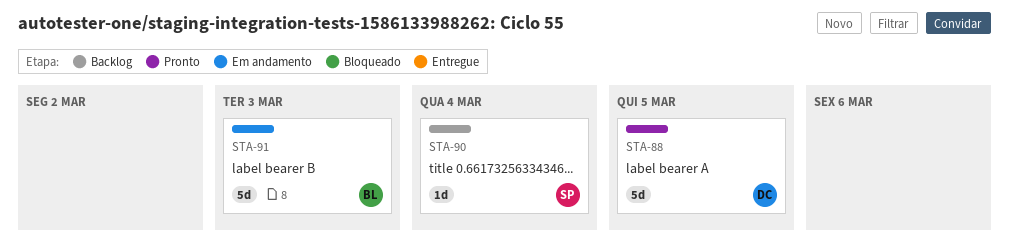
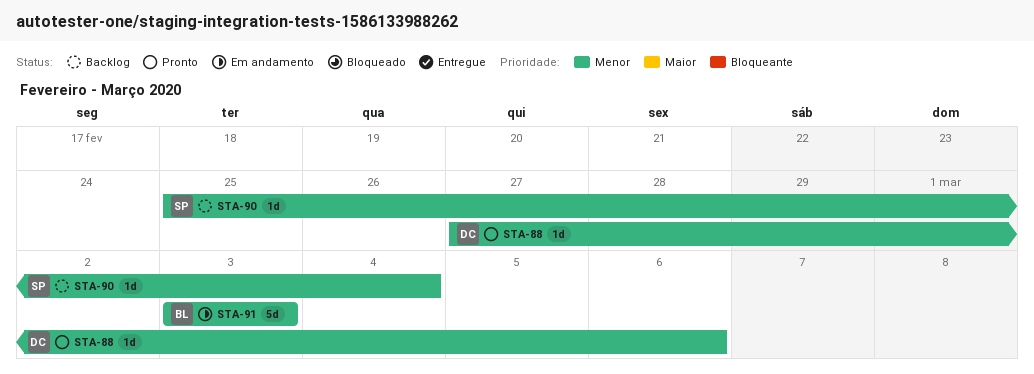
STA-88, estimate: 5d -> 1d
STA-88, due: Mar 5 -> Mar 6

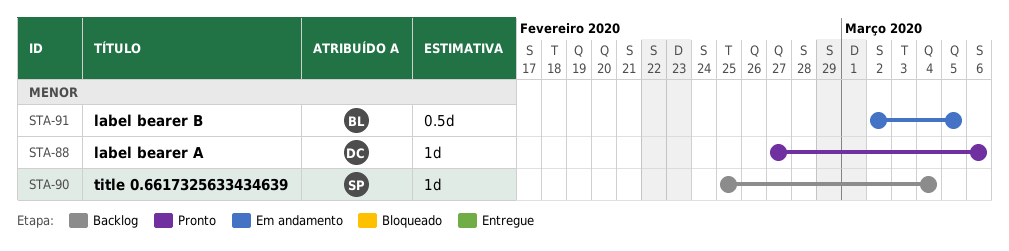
STA-91, estimate: 5d -> 0.5d
STA-91, start: Mar 3 -> Mar 2
STA-91, due: Mar 3 -> Mar 5

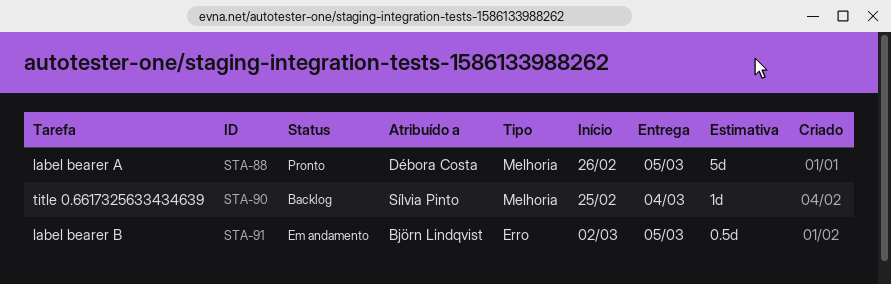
STA-88, estimate: 1d -> 5d
STA-88, start: Feb 27 -> Feb 26
STA-88, due: Mar 6 -> Mar 5

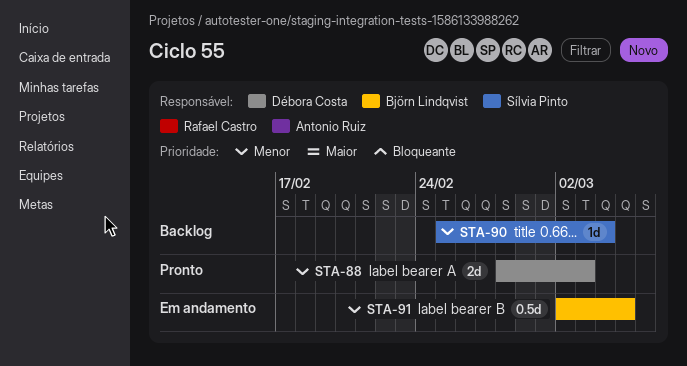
STA-88, estimate: 5d -> 2d
STA-88, start: Feb 26 -> Feb 28
STA-88, due: Mar 5 -> Mar 3

